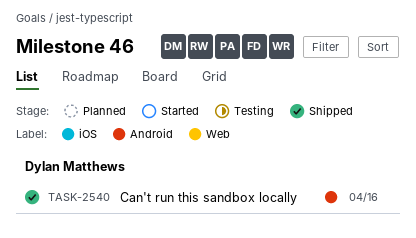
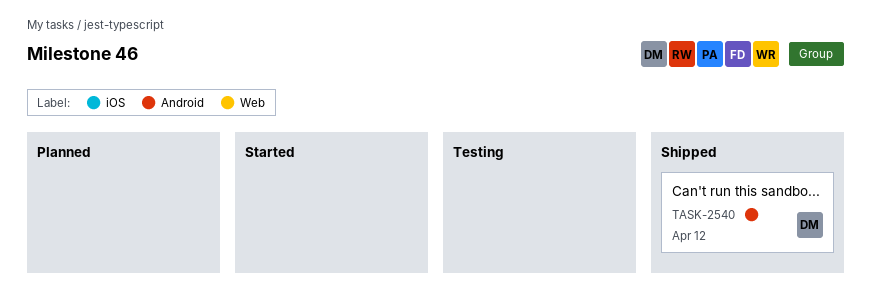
TASK-2540, due: Apr 16 -> Apr 12

